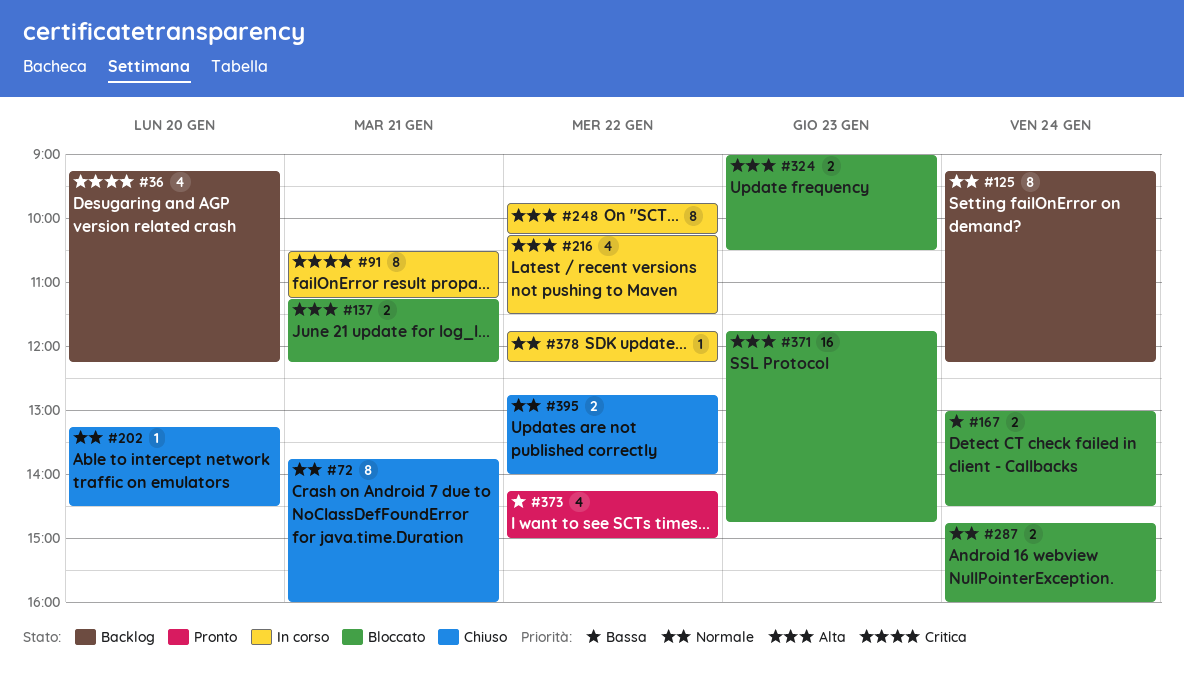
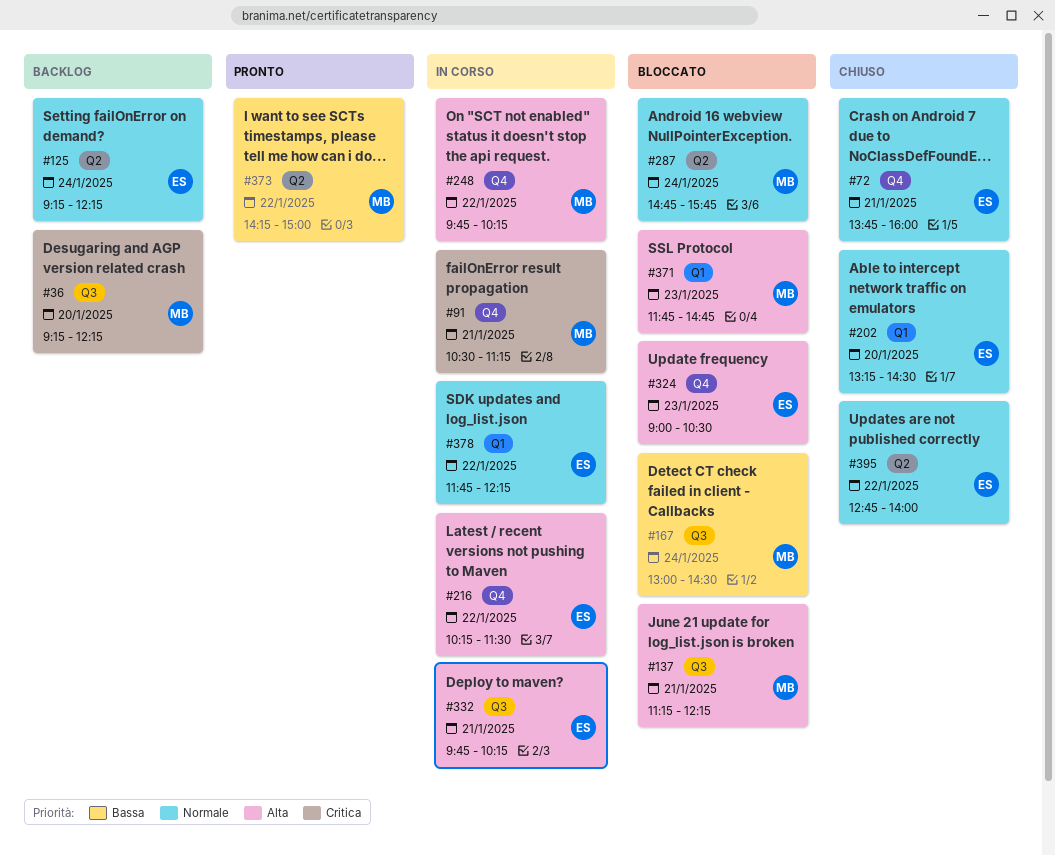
#287, ends: 16:00 -> 15:45
#332: none -> present

